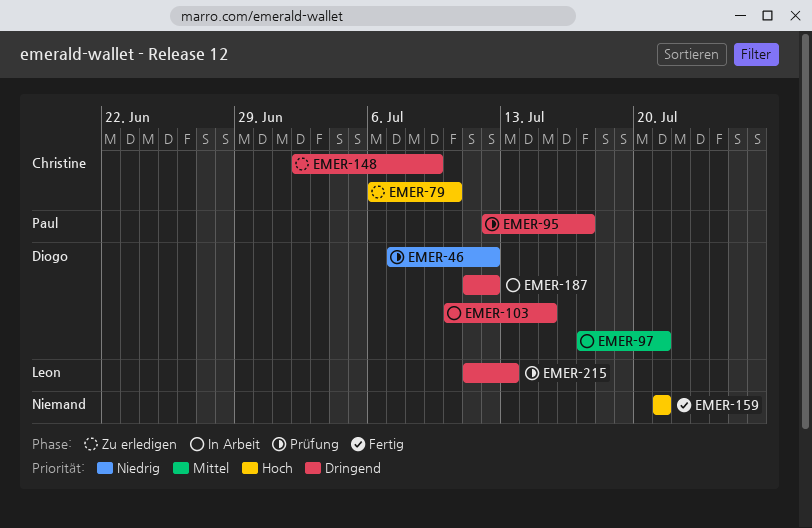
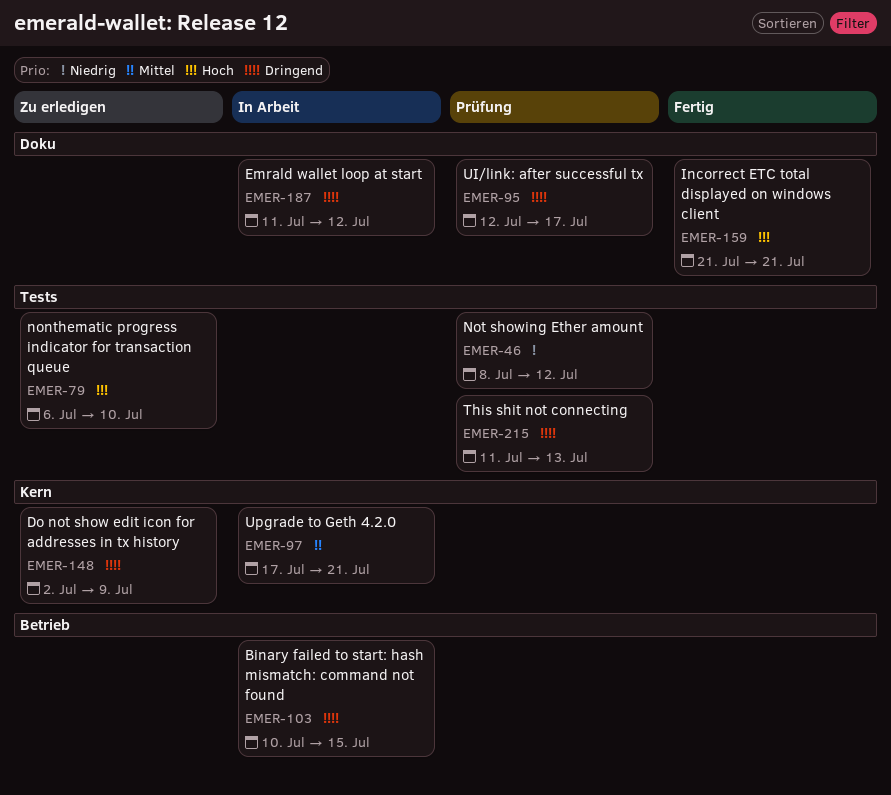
EMER-46, start: Jul 7 -> Jul 8

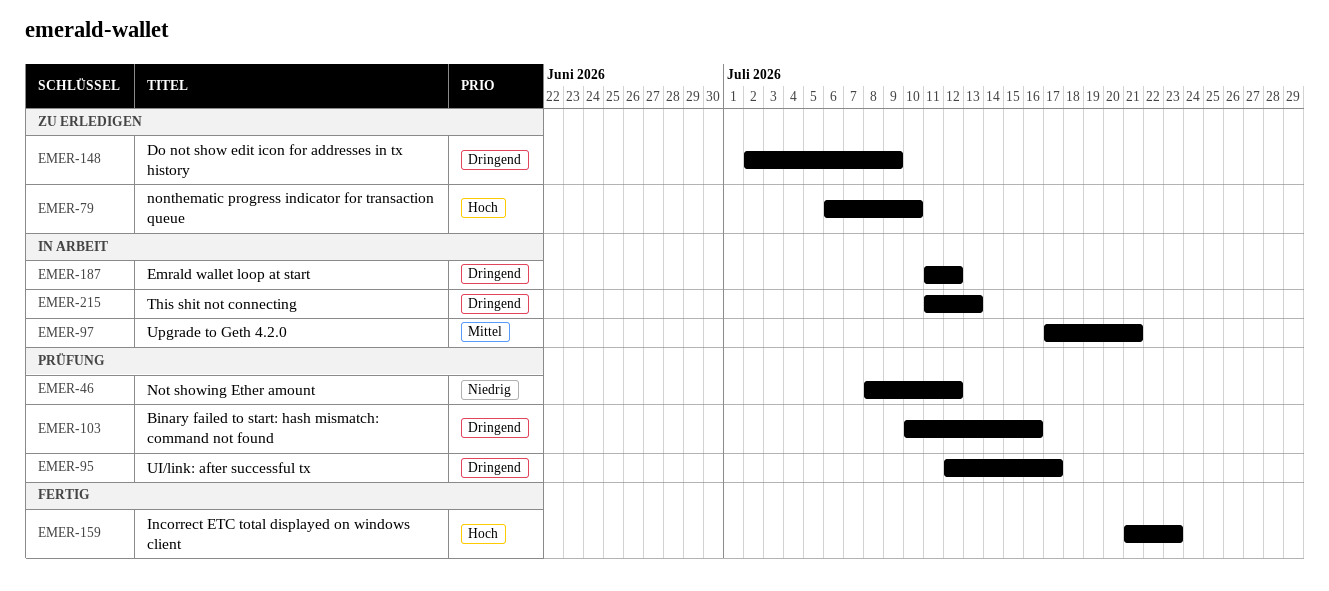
EMER-103, status: In Arbeit -> Prüfung
EMER-103, due: Jul 15 -> Jul 16
EMER-159, due: Jul 21 -> Jul 23
EMER-215, status: Prüfung -> In Arbeit

